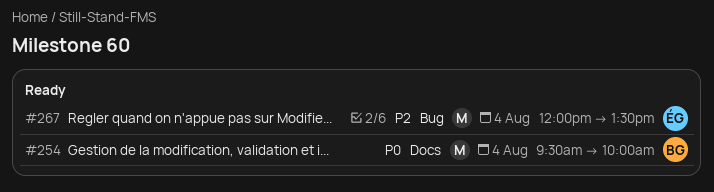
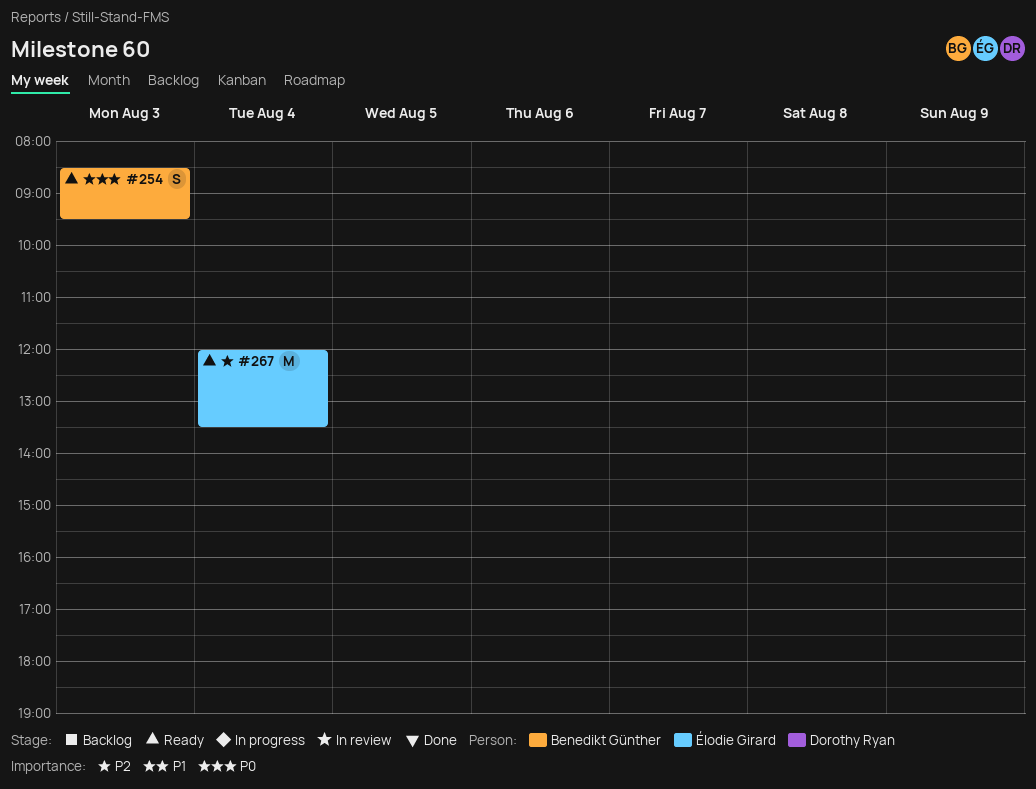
#254, estimate: M -> S
#254, day: Aug 4 -> Aug 3
#254, begins: 09:30 -> 08:30
#254, ends: 10:00 -> 09:30

